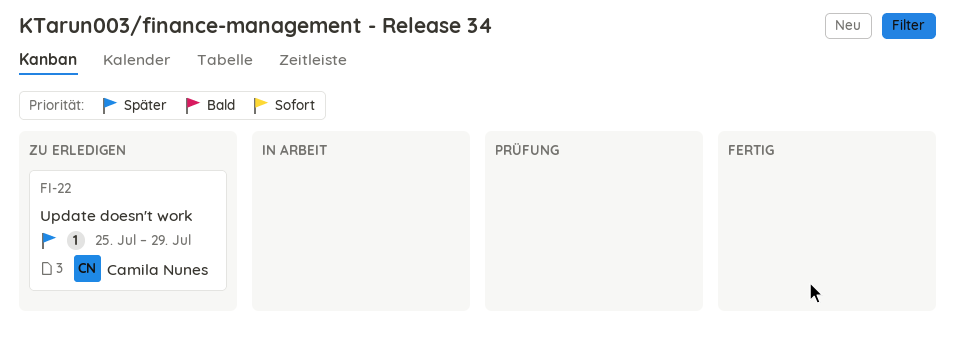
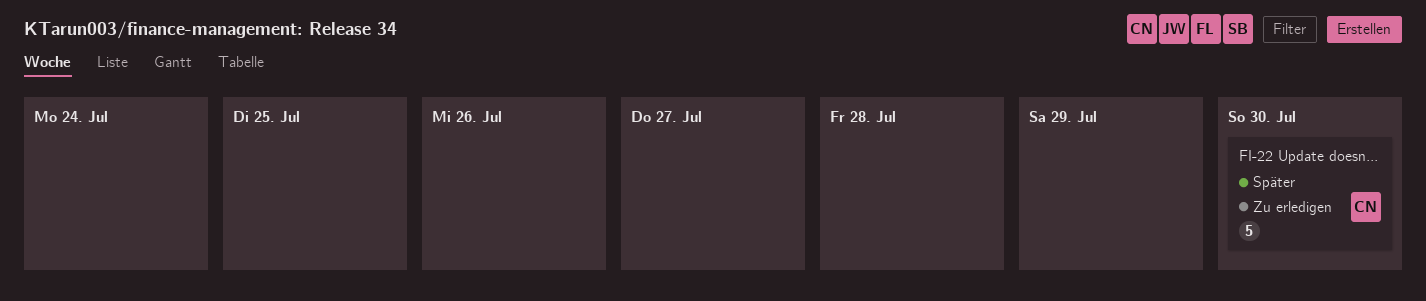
FI-22, estimate: 1 -> 5
FI-22, due: Jul 29 -> Jul 30

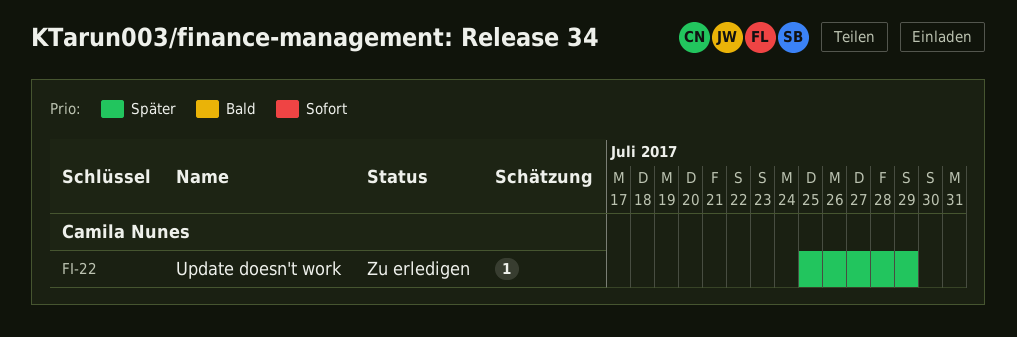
FI-22, estimate: 5 -> 1
FI-22, due: Jul 30 -> Jul 29

